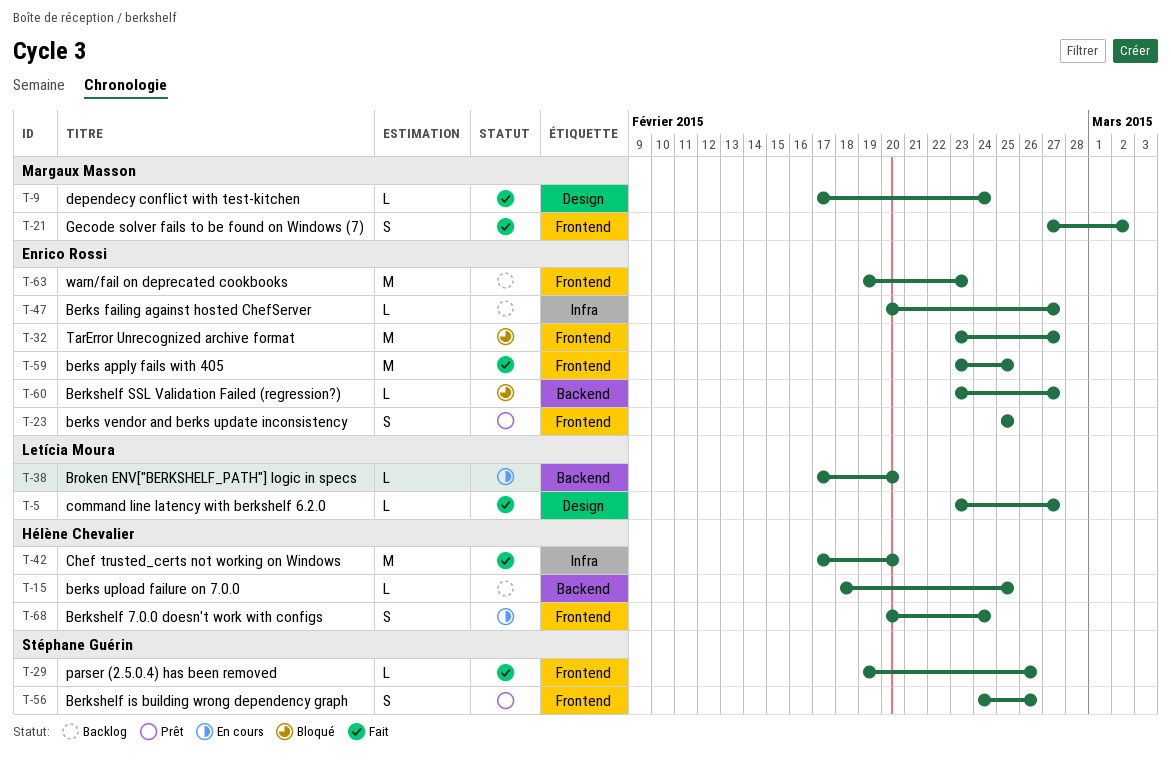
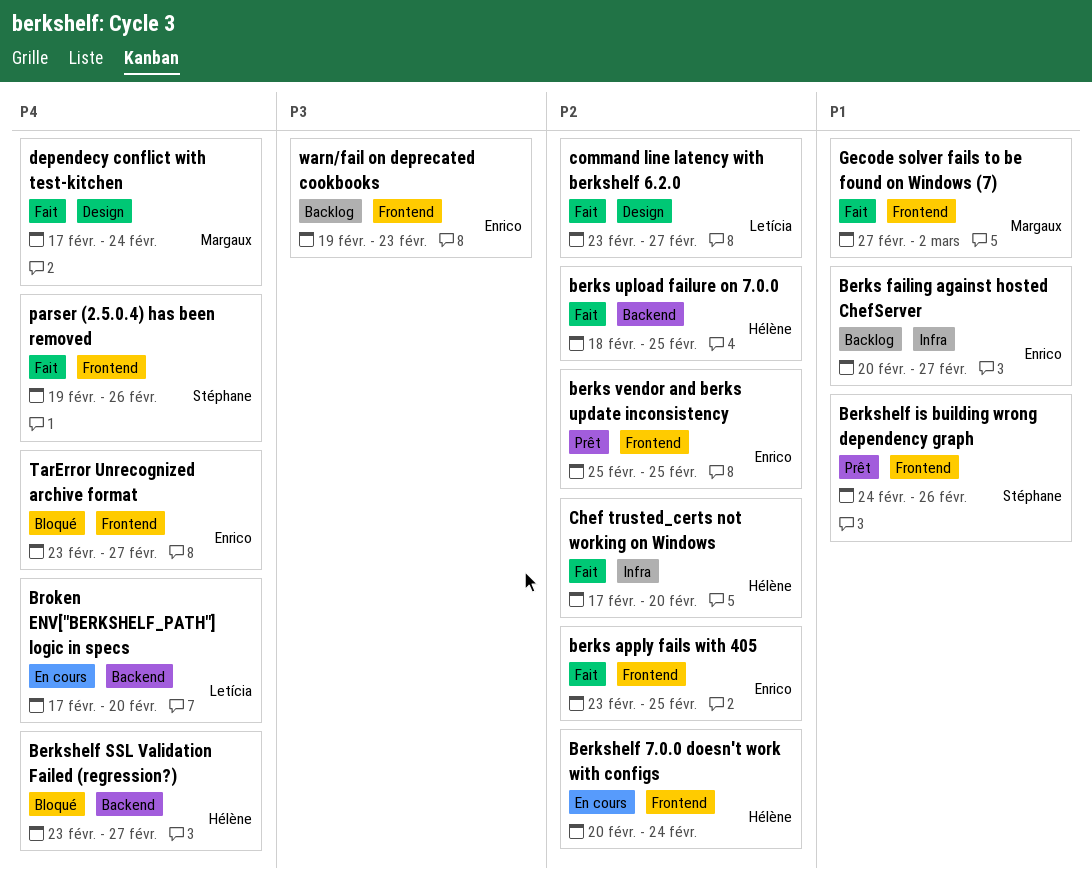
berks upload failure on 7.0.0, status: Backlog -> Fait
Berkshelf SSL Validation Failed (regression?), owner: Enrico Rossi -> Hélène Chevalier

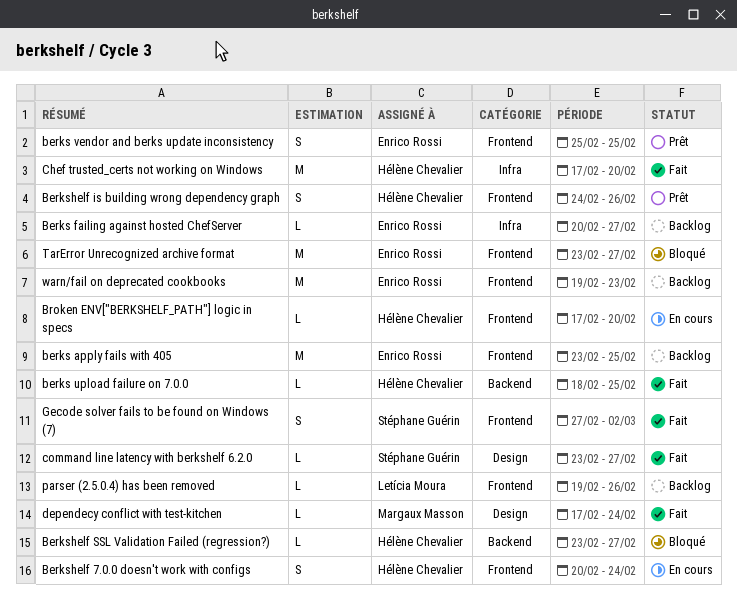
berks apply fails with 405, status: Fait -> Backlog
Berkshelf is building wrong dependency graph, owner: Stéphane Guérin -> Hélène Chevalier
Broken ENV["BERKSHELF_PATH"] logic in specs, owner: Letícia Moura -> Hélène Chevalier
Broken ENV["BERKSHELF_PATH"] logic in specs, label: Backend -> Frontend
command line latency with berkshelf 6.2.0, owner: Letícia Moura -> Stéphane Guérin
Gecode solver fails to be found on Windows (7), owner: Margaux Masson -> Stéphane Guérin
parser (2.5.0.4) has been removed, status: Fait -> Backlog
parser (2.5.0.4) has been removed, owner: Stéphane Guérin -> Letícia Moura

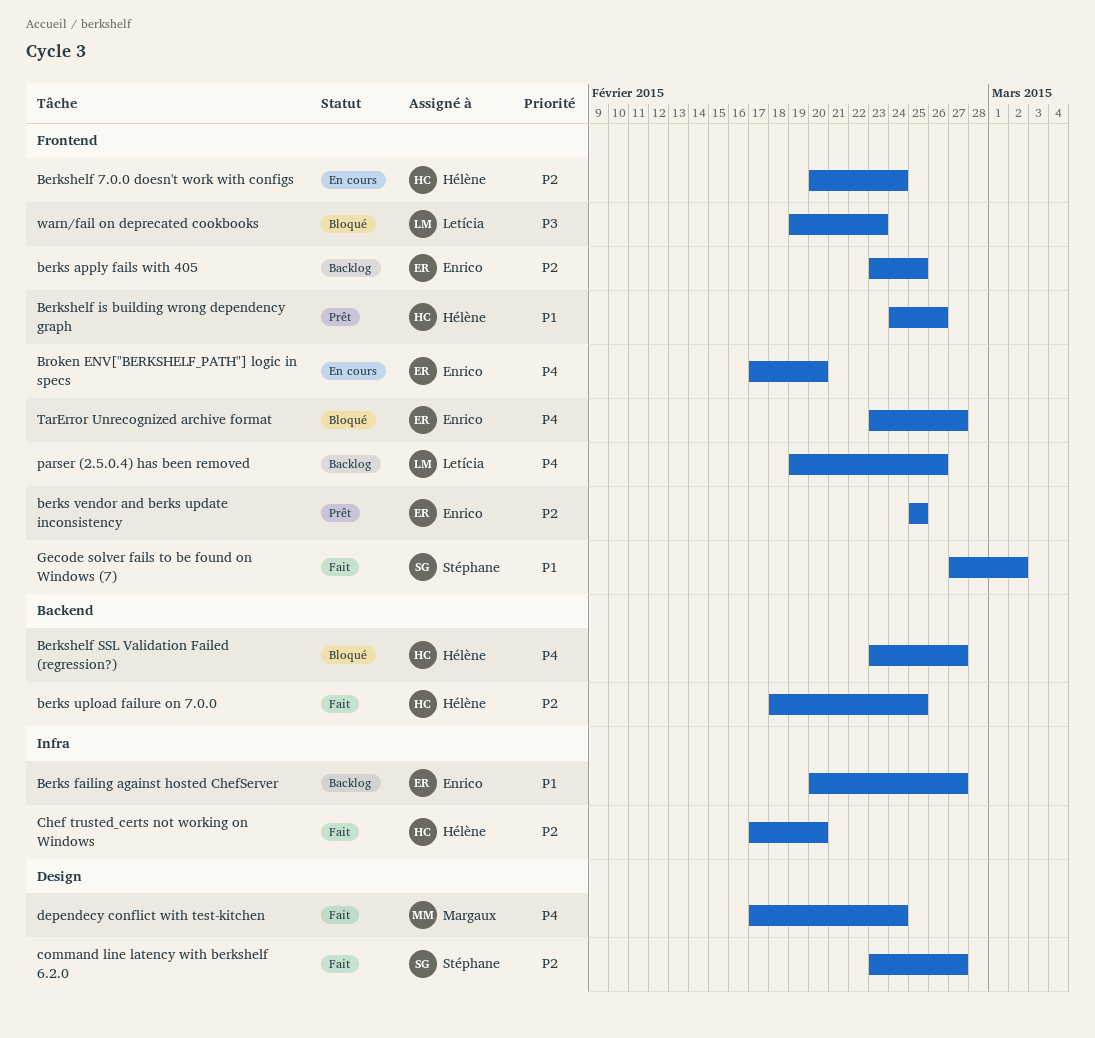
Broken ENV["BERKSHELF_PATH"] logic in specs, owner: Hélène Chevalier -> Enrico Rossi
warn/fail on deprecated cookbooks, status: Backlog -> Bloqué
warn/fail on deprecated cookbooks, owner: Enrico Rossi -> Letícia Moura

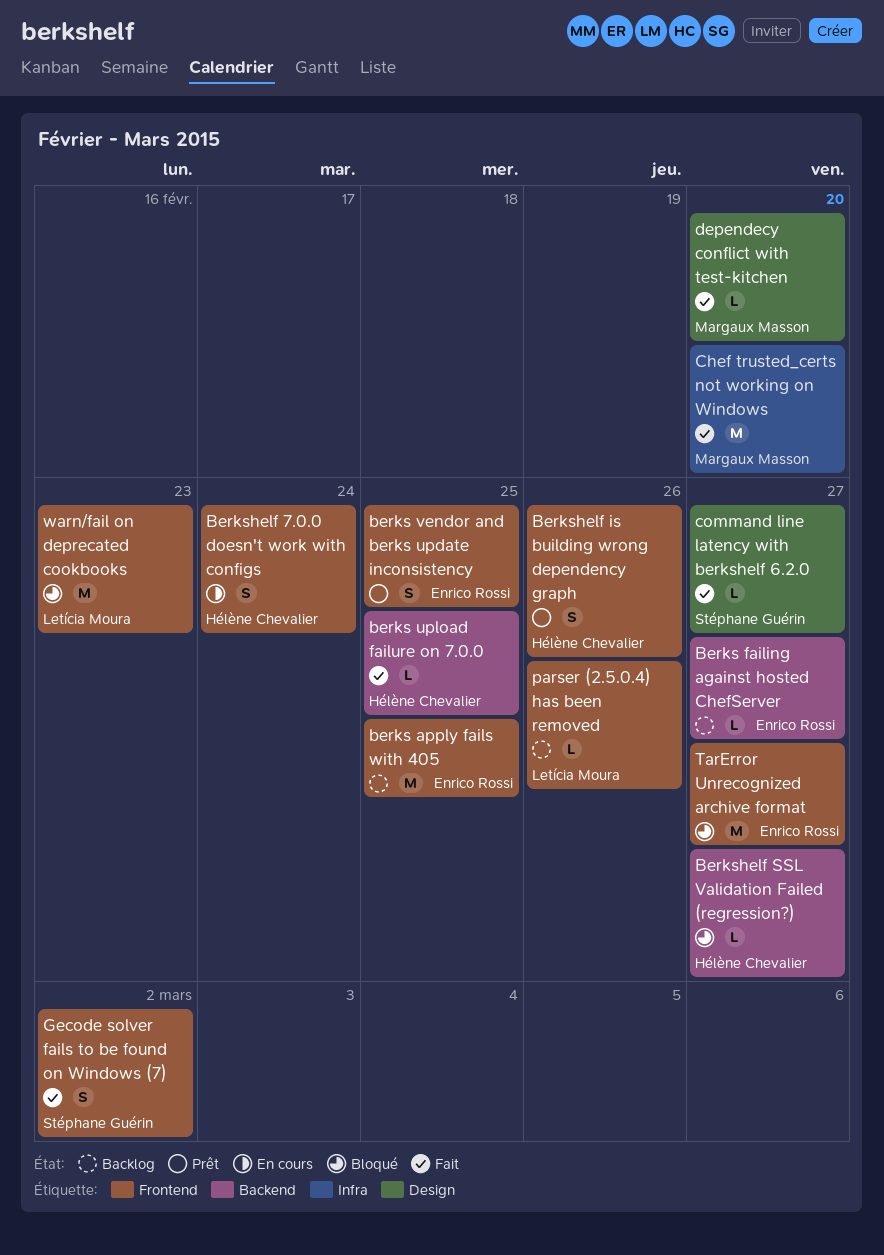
Berks failing against hosted ChefServer, label: Infra -> Backend
Broken ENV["BERKSHELF_PATH"] logic in specs: present -> none
Chef trusted_certs not working on Windows, owner: Hélène Chevalier -> Margaux Masson
dependecy conflict with test-kitchen, due: Feb 24 -> Feb 20

